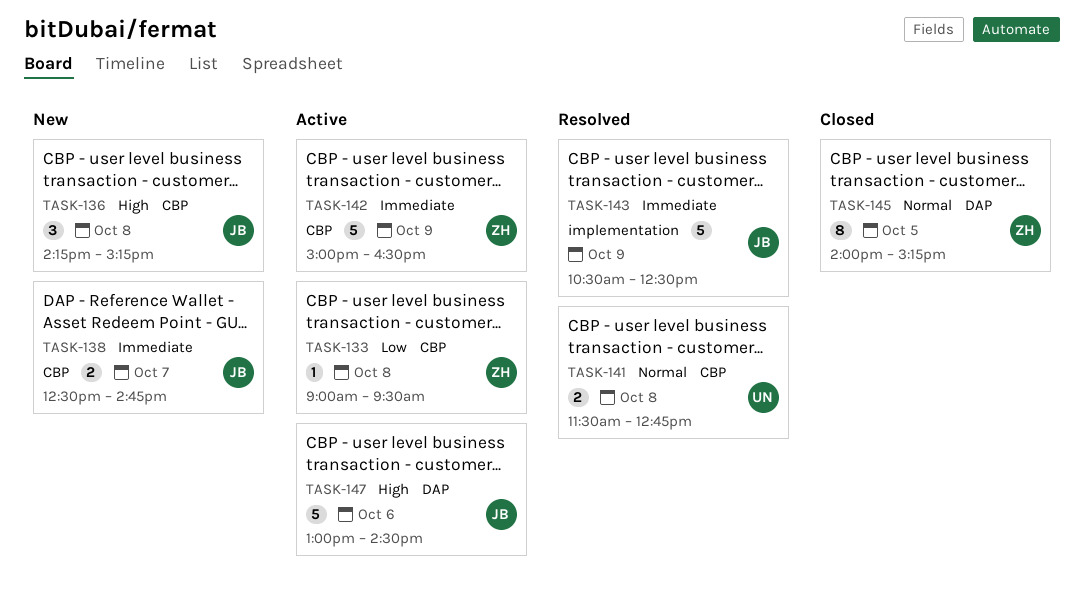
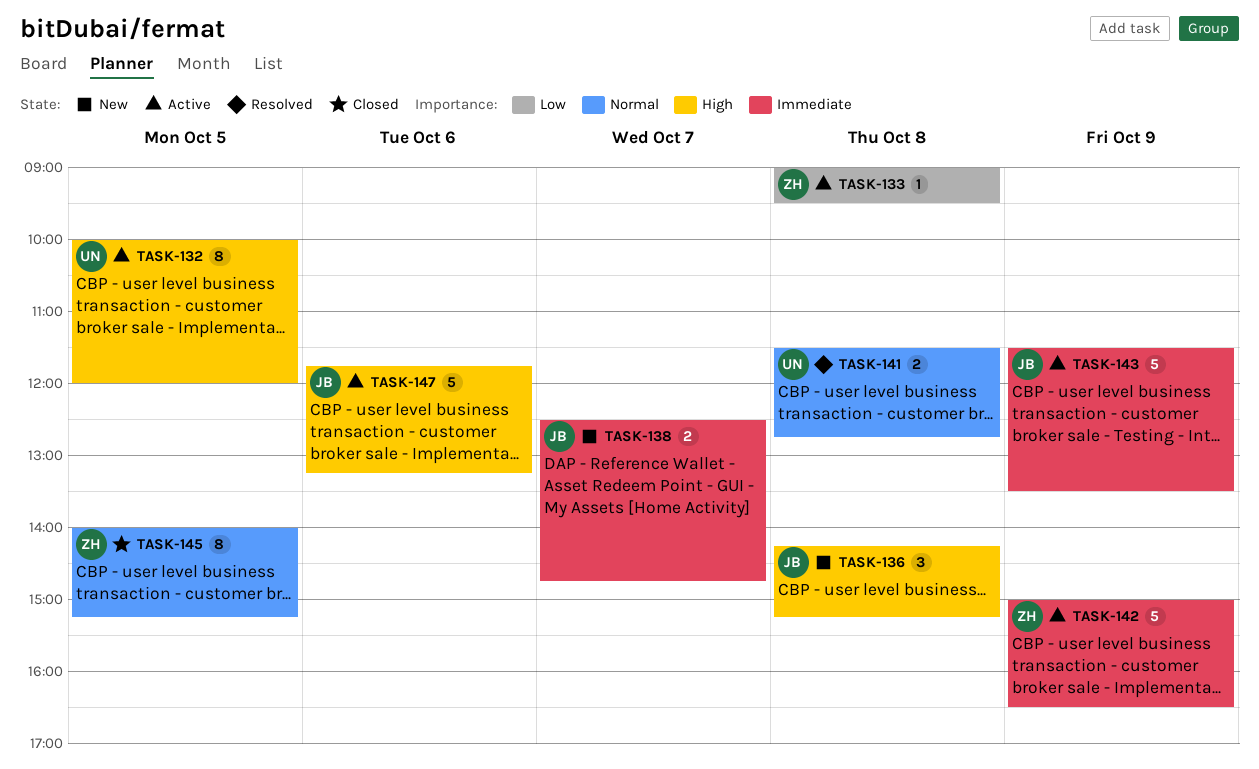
TASK-132: none -> present
TASK-143, status: Resolved -> Active
TASK-143, begins: 10:30 -> 11:30
TASK-143, ends: 12:30 -> 13:30
TASK-147, begins: 13:00 -> 11:45
TASK-147, ends: 14:30 -> 13:15

